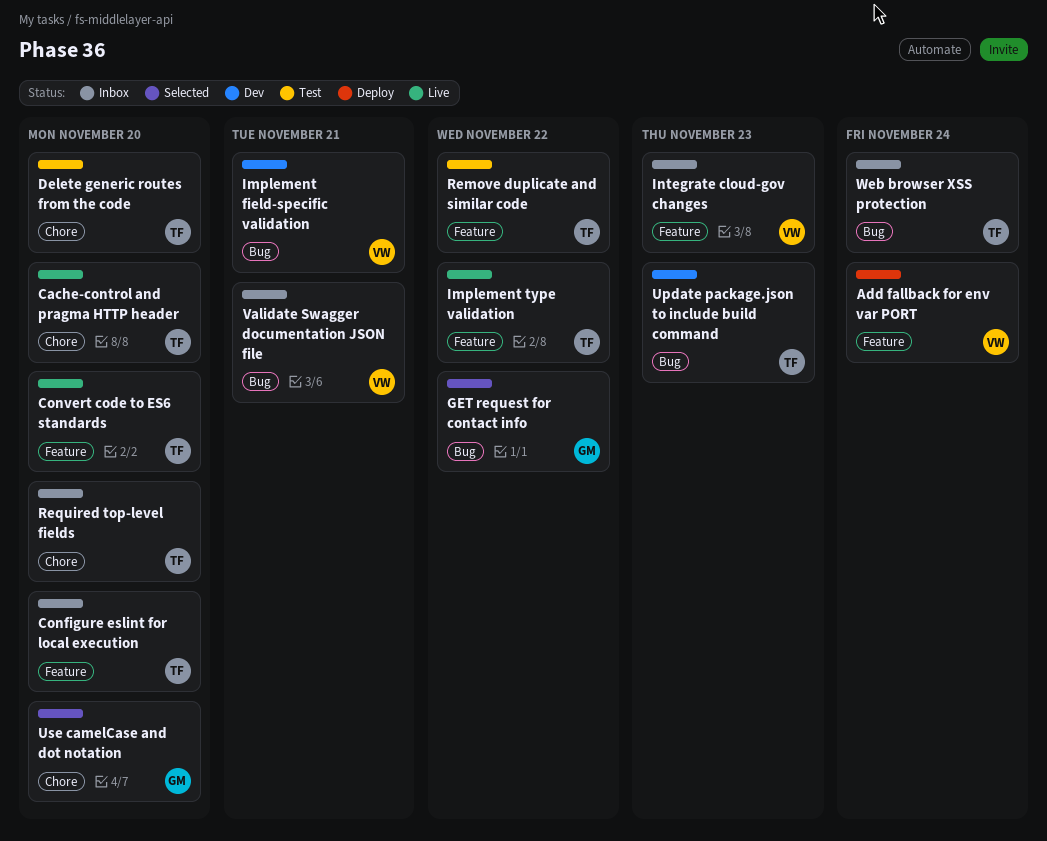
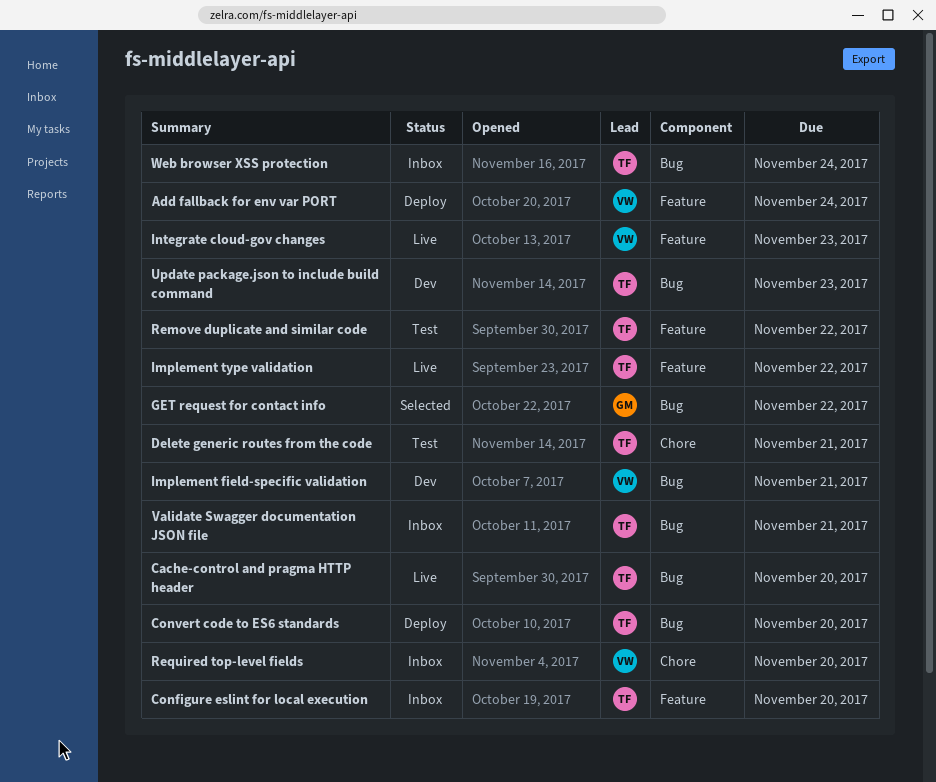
Cache-control and pragma HTTP header, label: Chore -> Bug
Convert code to ES6 standards, status: Live -> Deploy
Convert code to ES6 standards, label: Feature -> Bug
Delete generic routes from the code, due: Nov 20 -> Nov 21
Integrate cloud-gov changes, status: Inbox -> Live
Required top-level fields, owner: TF -> VW
Use camelCase and dot notation: present -> none
Validate Swagger documentation JSON file, owner: VW -> TF

